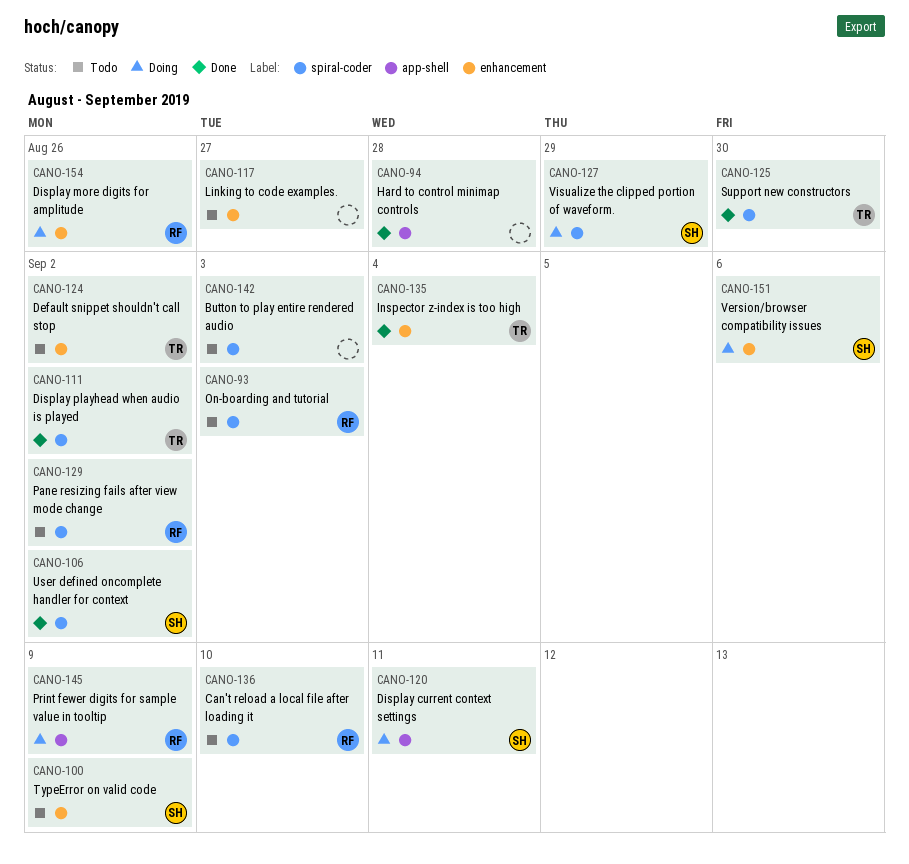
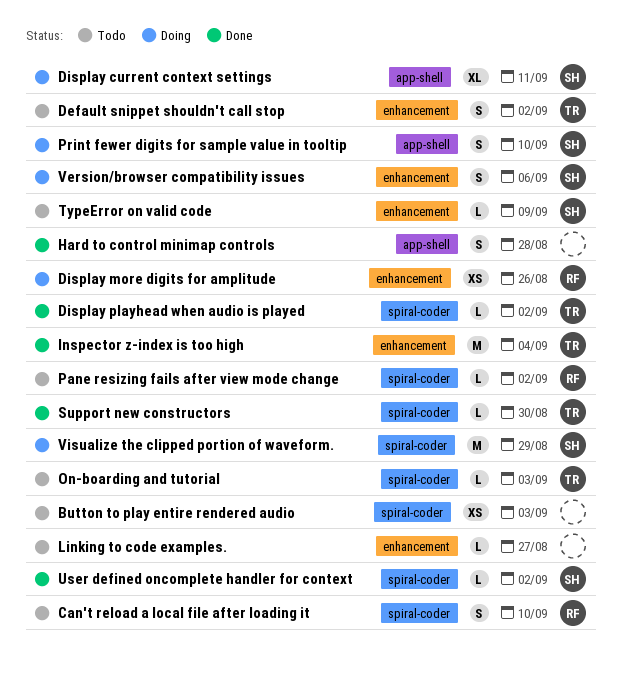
On-boarding and tutorial, owner: RF -> TR
Print fewer digits for sample value in tooltip, owner: RF -> SH
Print fewer digits for sample value in tooltip, due: Sep 9 -> Sep 10

